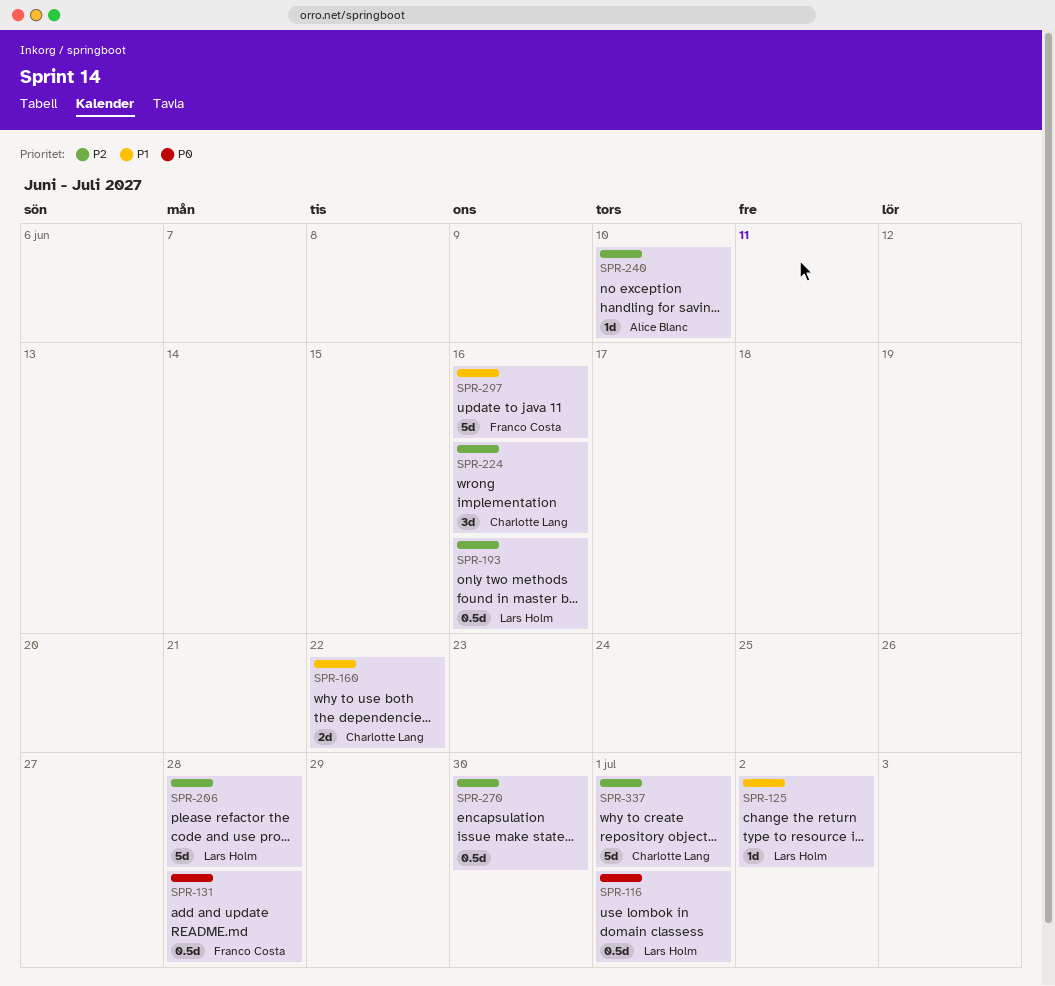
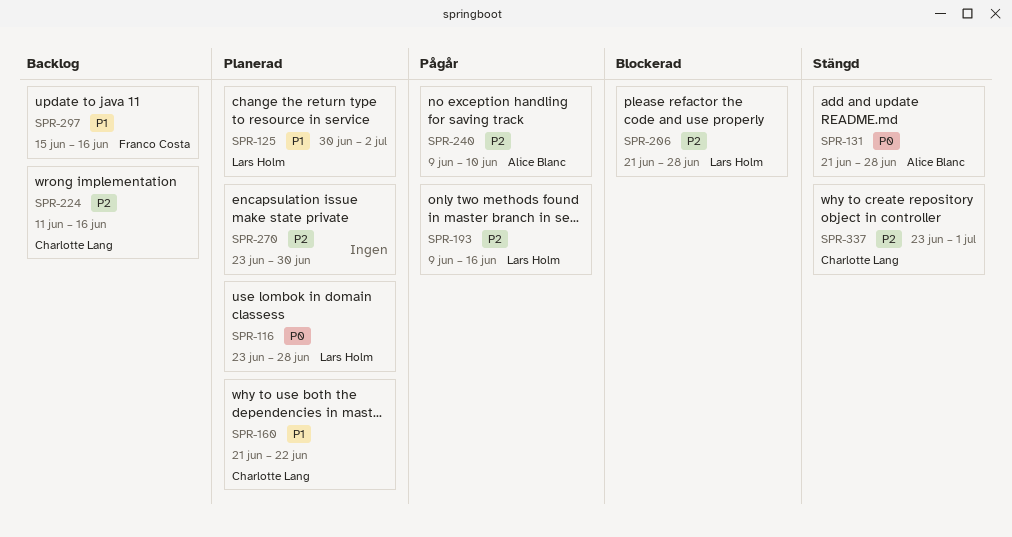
SPR-116, due: Jul 1 -> Jun 28
SPR-131, owner: Franco Costa -> Alice Blanc

